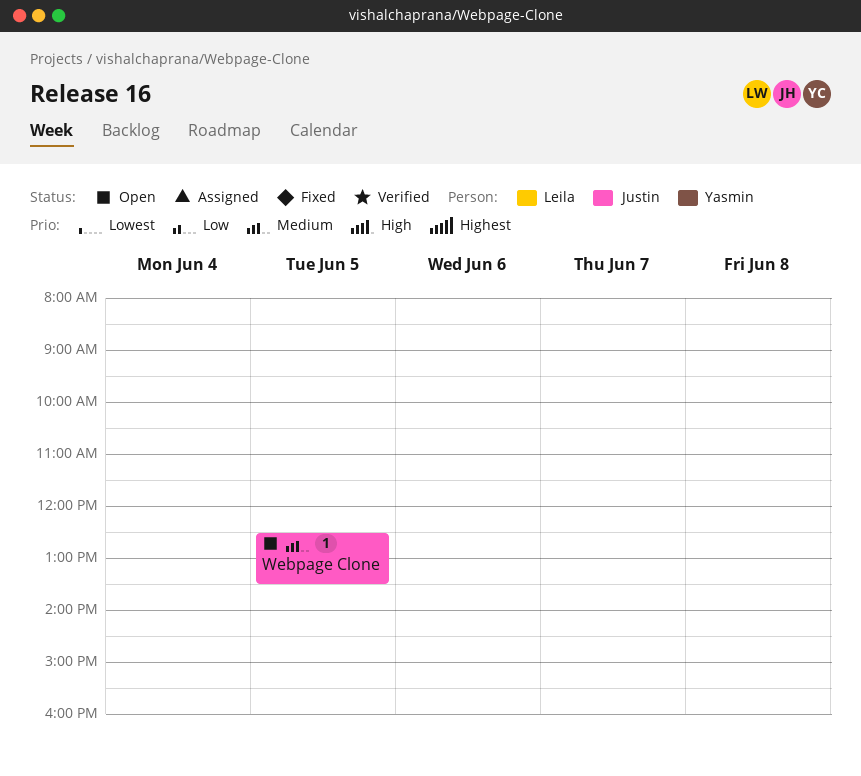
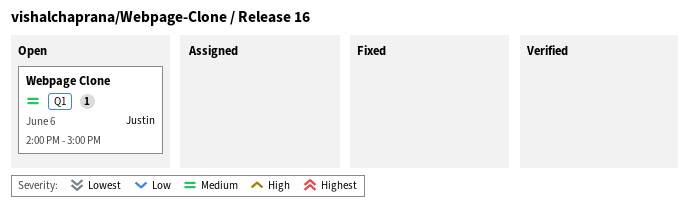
Webpage Clone, day: Jun 5 -> Jun 6
Webpage Clone, begins: 12:30 -> 14:00
Webpage Clone, ends: 13:30 -> 15:00

